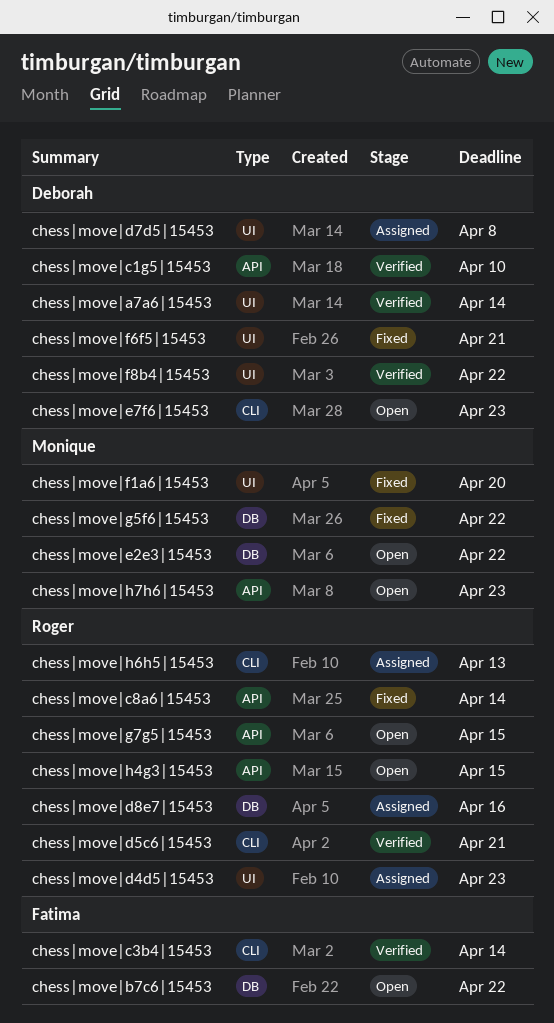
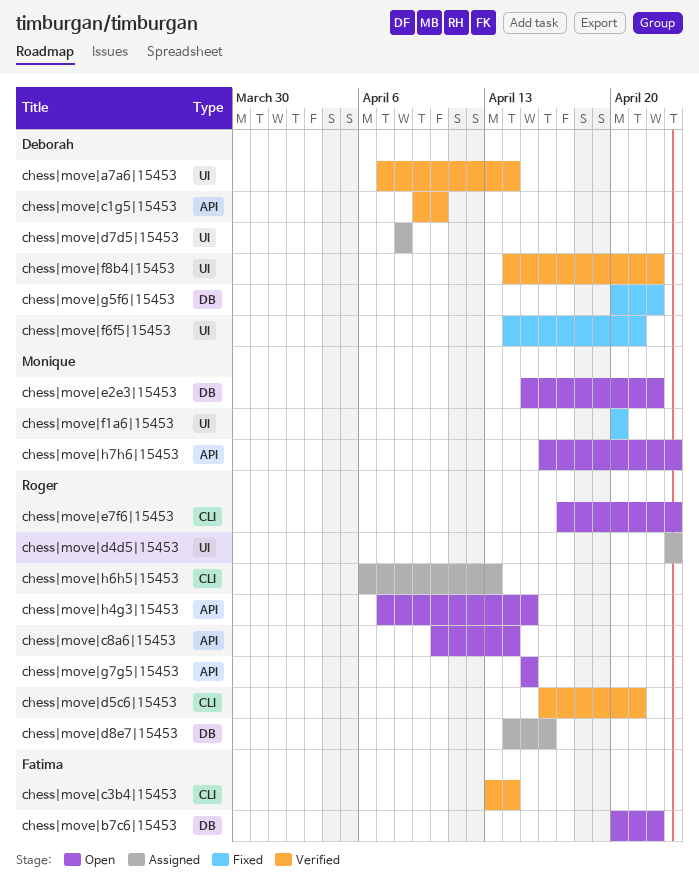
chess|move|c8a6|15453, status: Fixed -> Open
chess|move|e7f6|15453, owner: Deborah -> Roger
chess|move|g5f6|15453, owner: Monique -> Deborah

